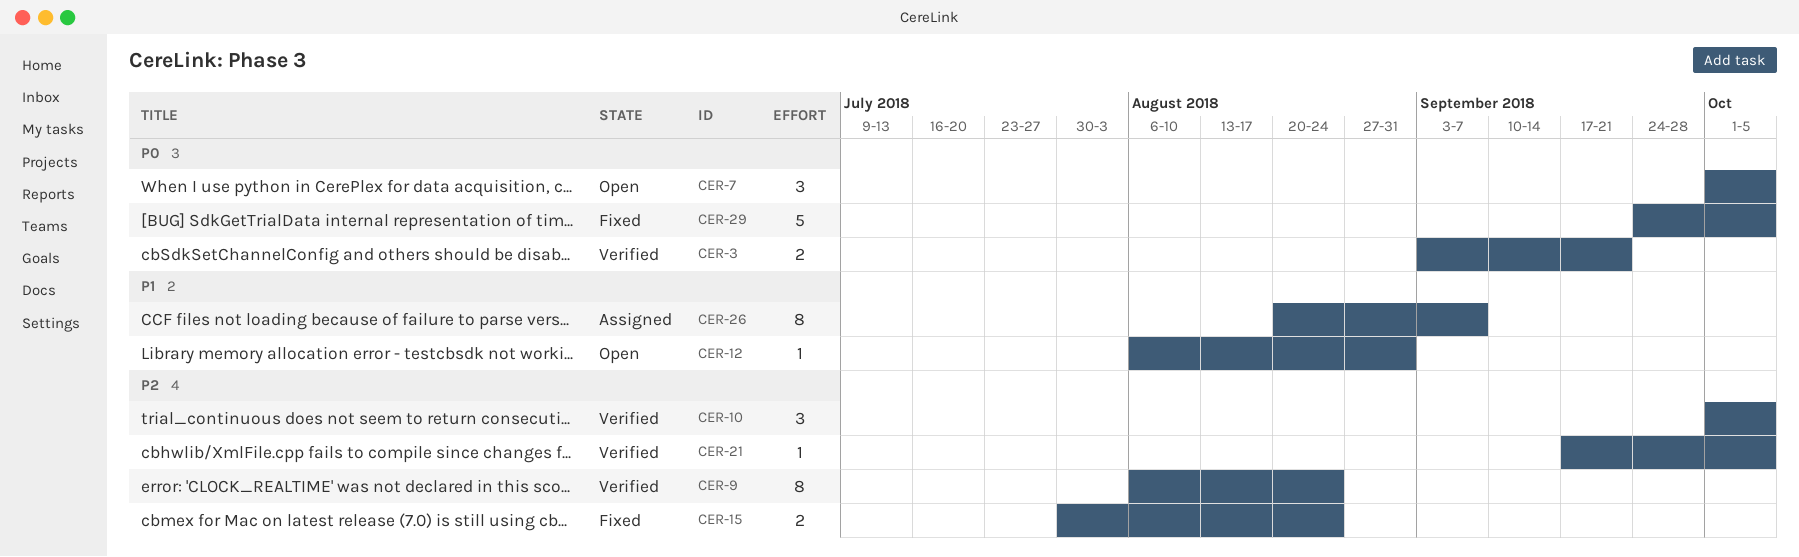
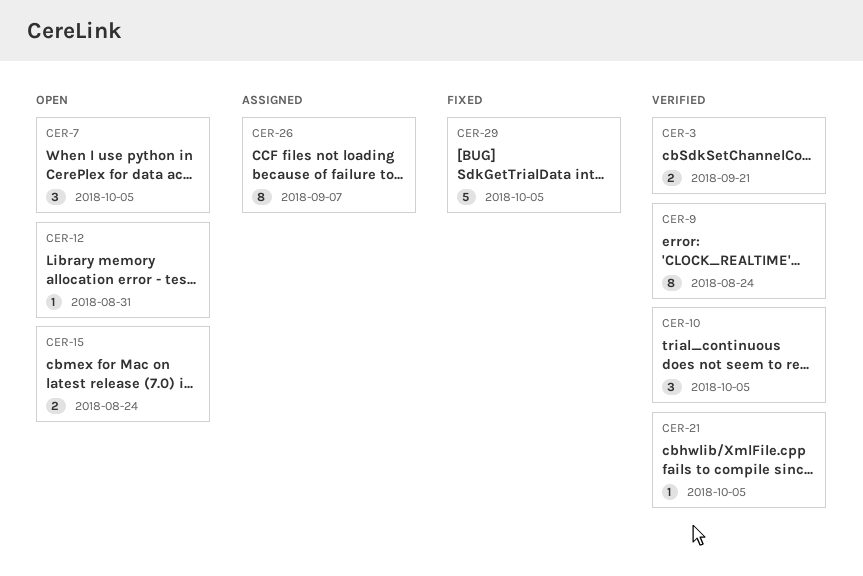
CER-15, status: Fixed -> Open

